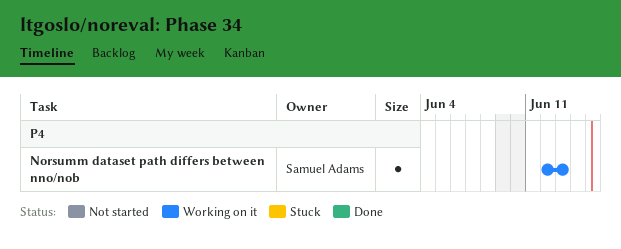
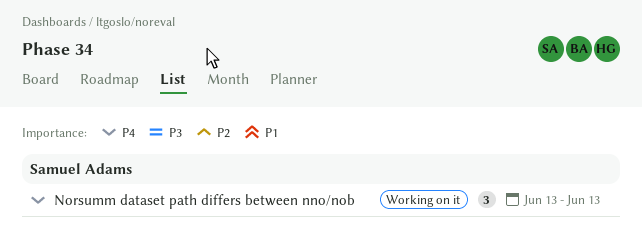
Norsumm dataset path differs between nno/nob, estimate: 1 -> 3
Norsumm dataset path differs between nno/nob, start: Jun 12 -> Jun 13

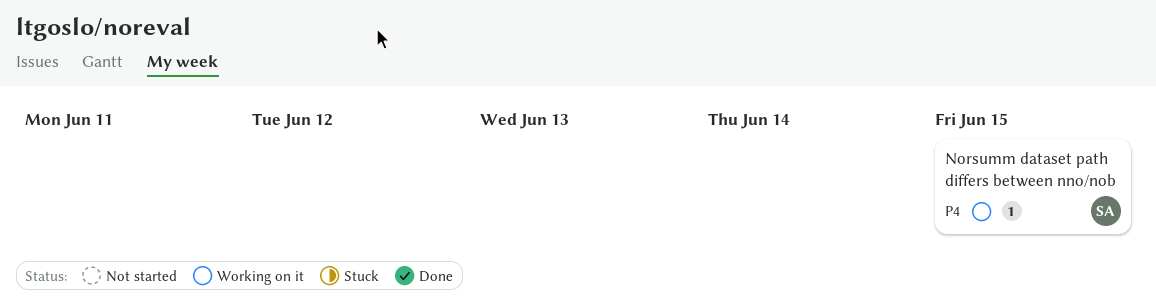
Norsumm dataset path differs between nno/nob, estimate: 3 -> 1
Norsumm dataset path differs between nno/nob, due: Jun 13 -> Jun 15

